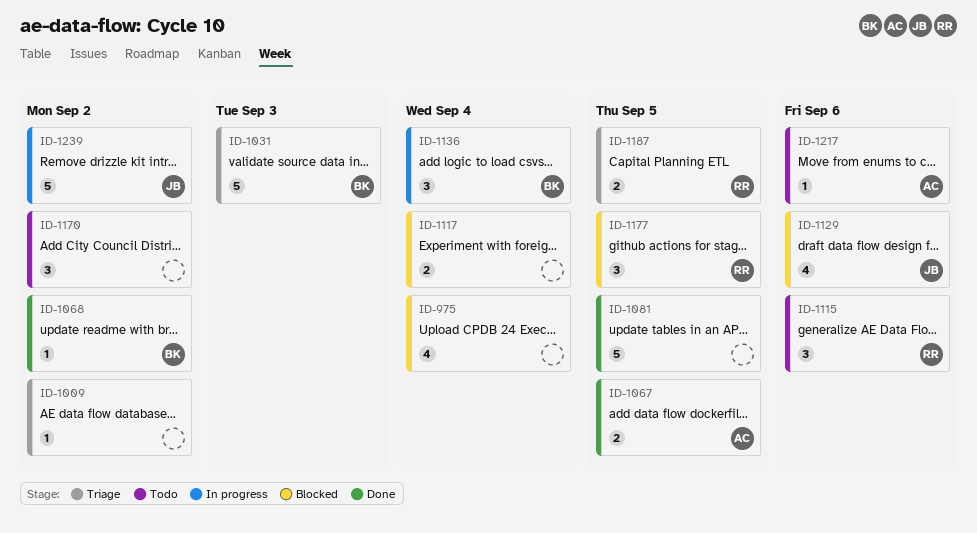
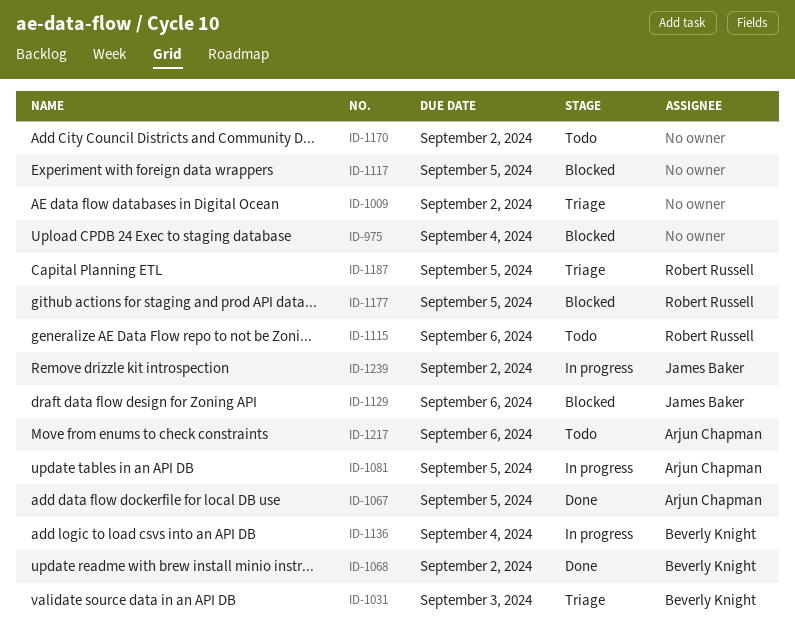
ID-1081, status: Done -> In progress
ID-1081, owner: none -> Arjun Chapman
ID-1117, due: Sep 4 -> Sep 5

